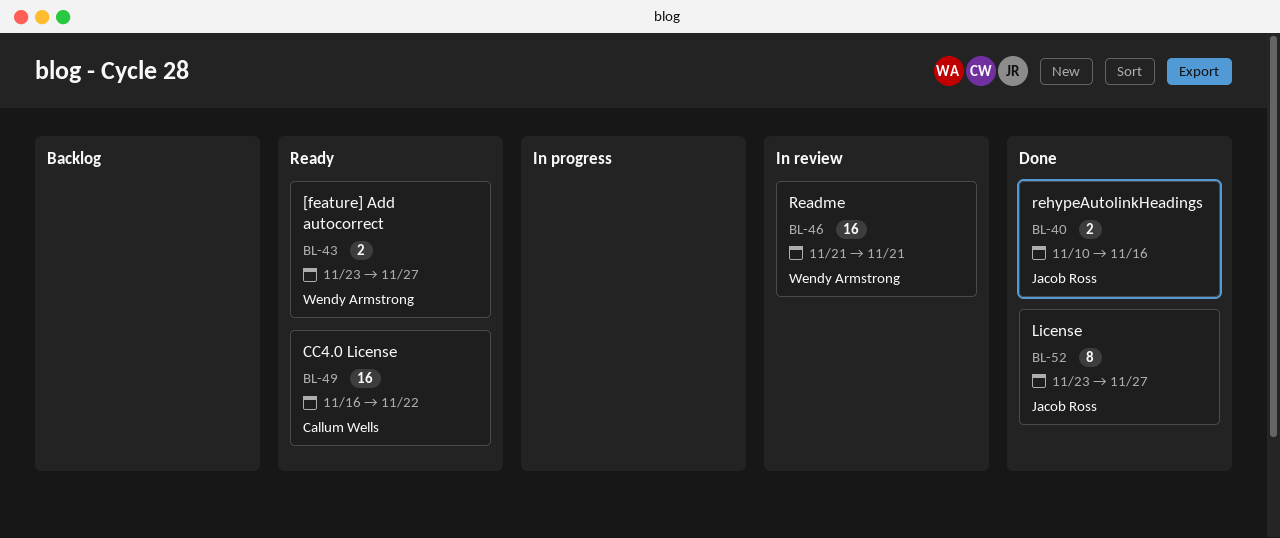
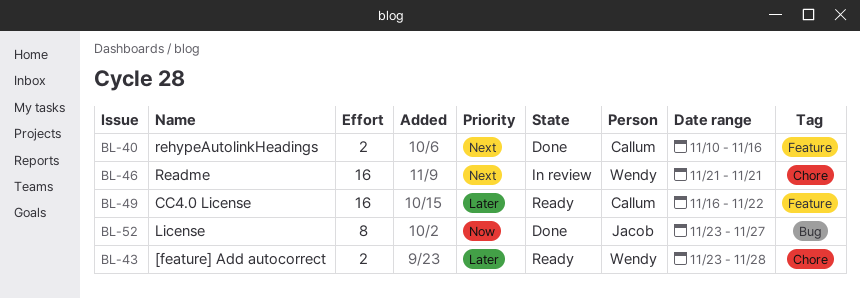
BL-40, owner: Jacob Ross -> Callum Wells
BL-43, due: Nov 27 -> Nov 28

